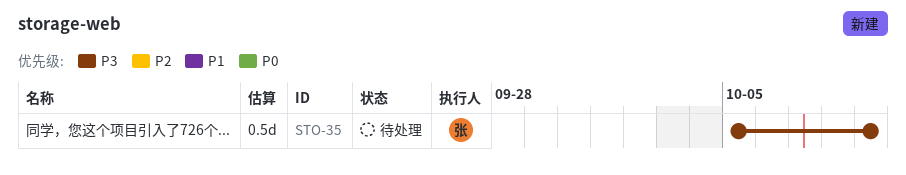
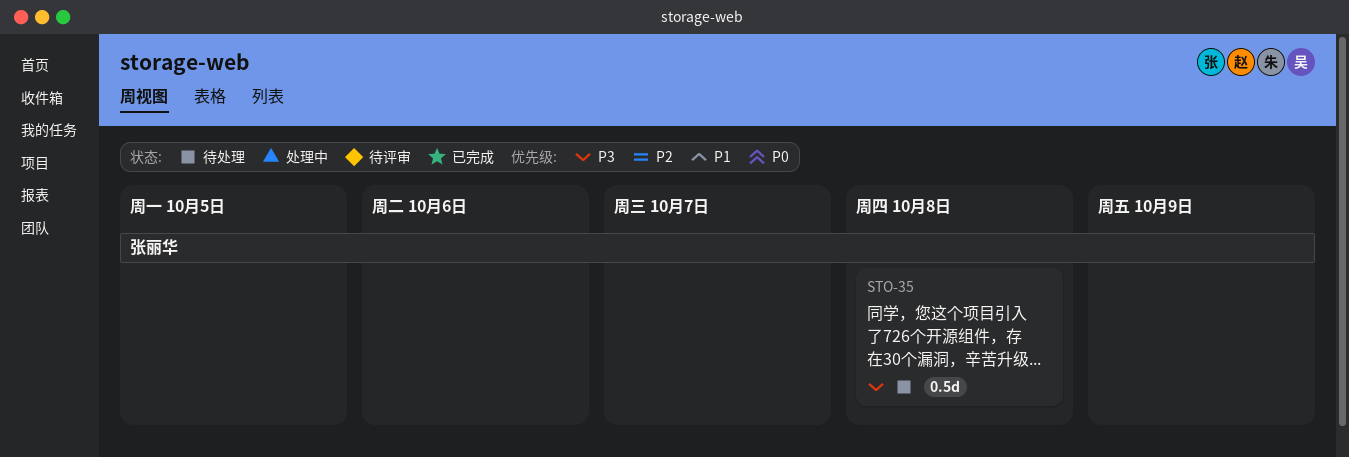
STO-35, due: Oct 9 -> Oct 8

